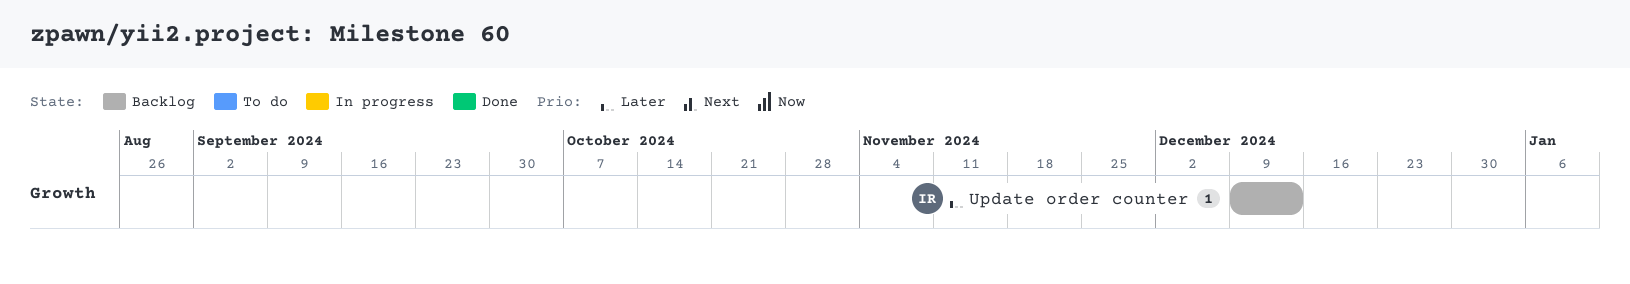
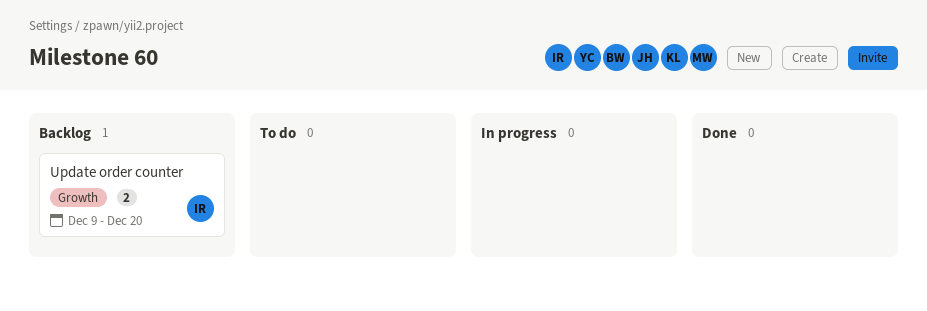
Update order counter, estimate: 1 -> 2
Update order counter, due: Dec 13 -> Dec 20

